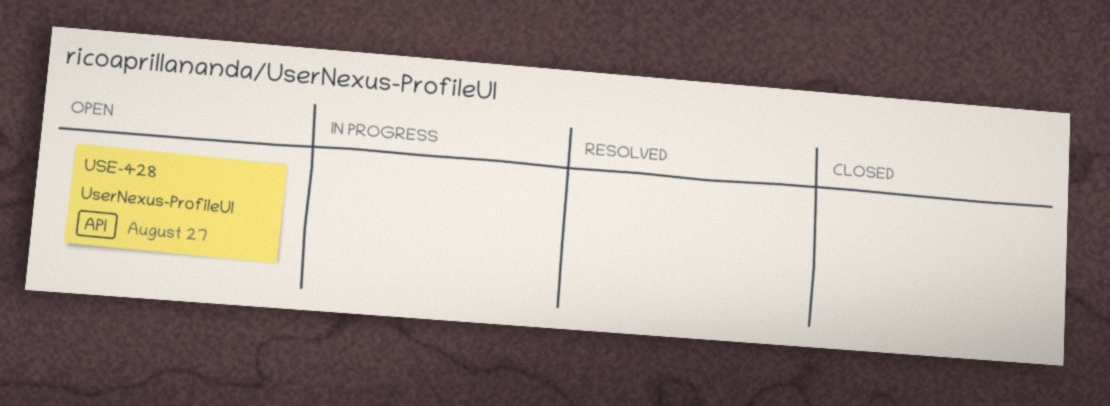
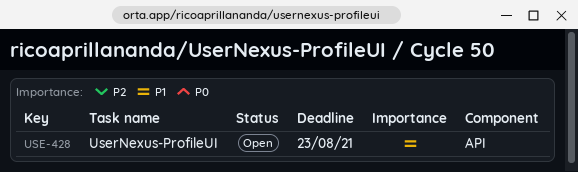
USE-428, due: Aug 27 -> Aug 23

